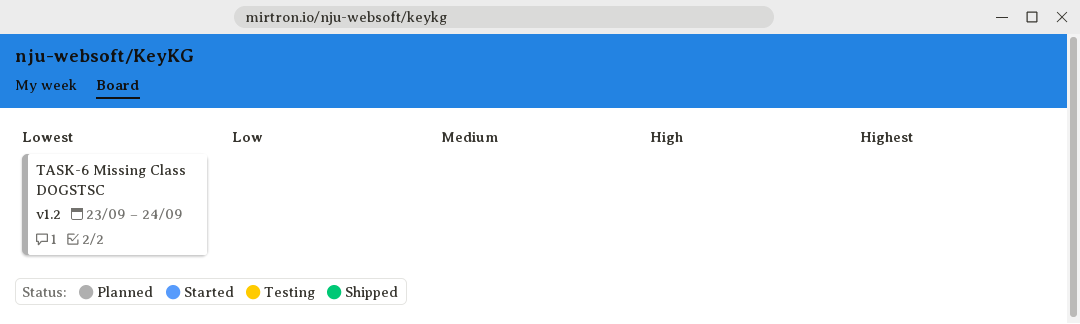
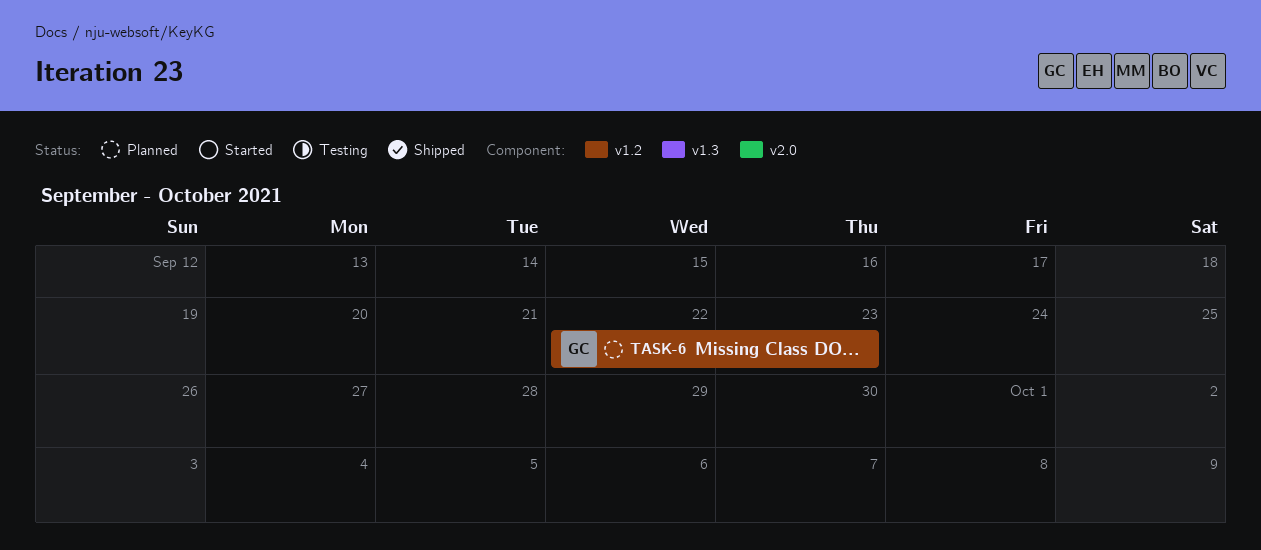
TASK-6, start: Sep 23 -> Sep 22
TASK-6, due: Sep 24 -> Sep 23

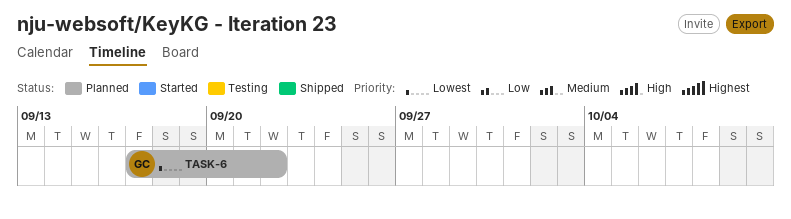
TASK-6, start: Sep 22 -> Sep 17
TASK-6, due: Sep 23 -> Sep 22

